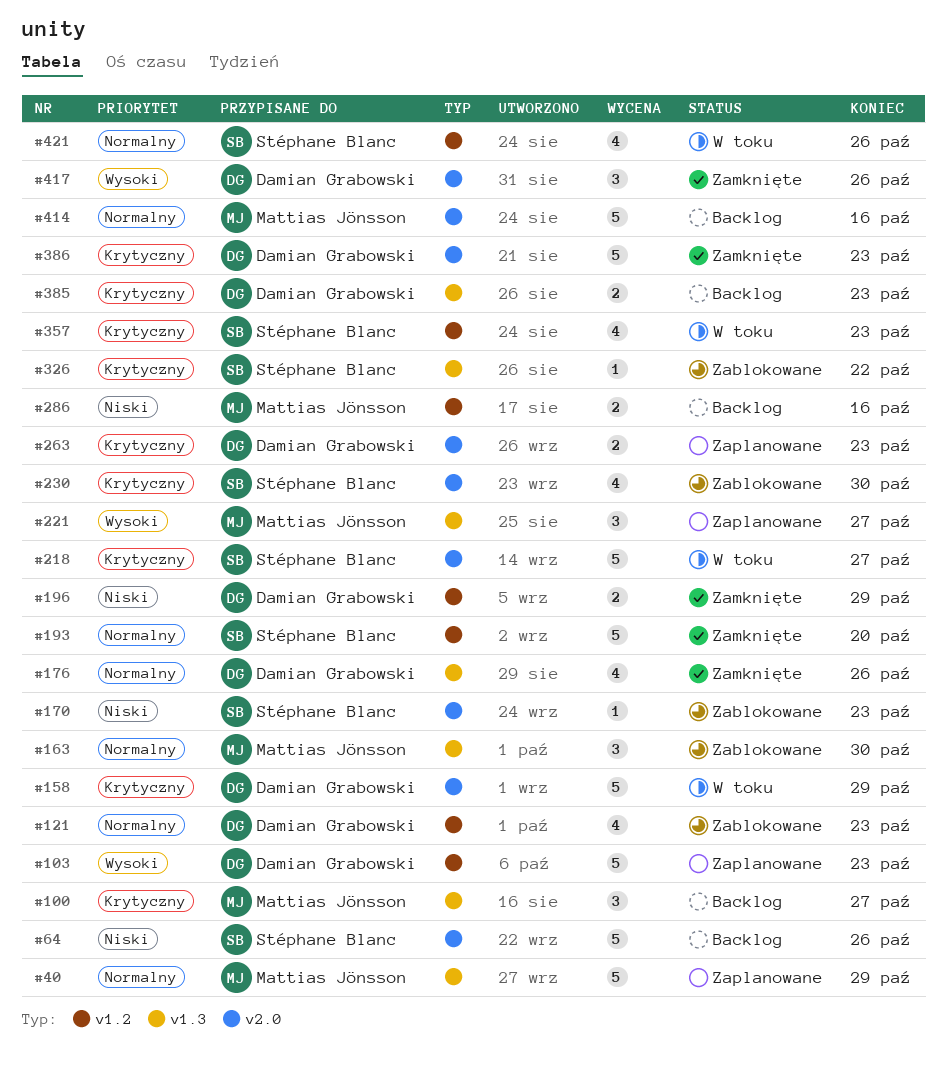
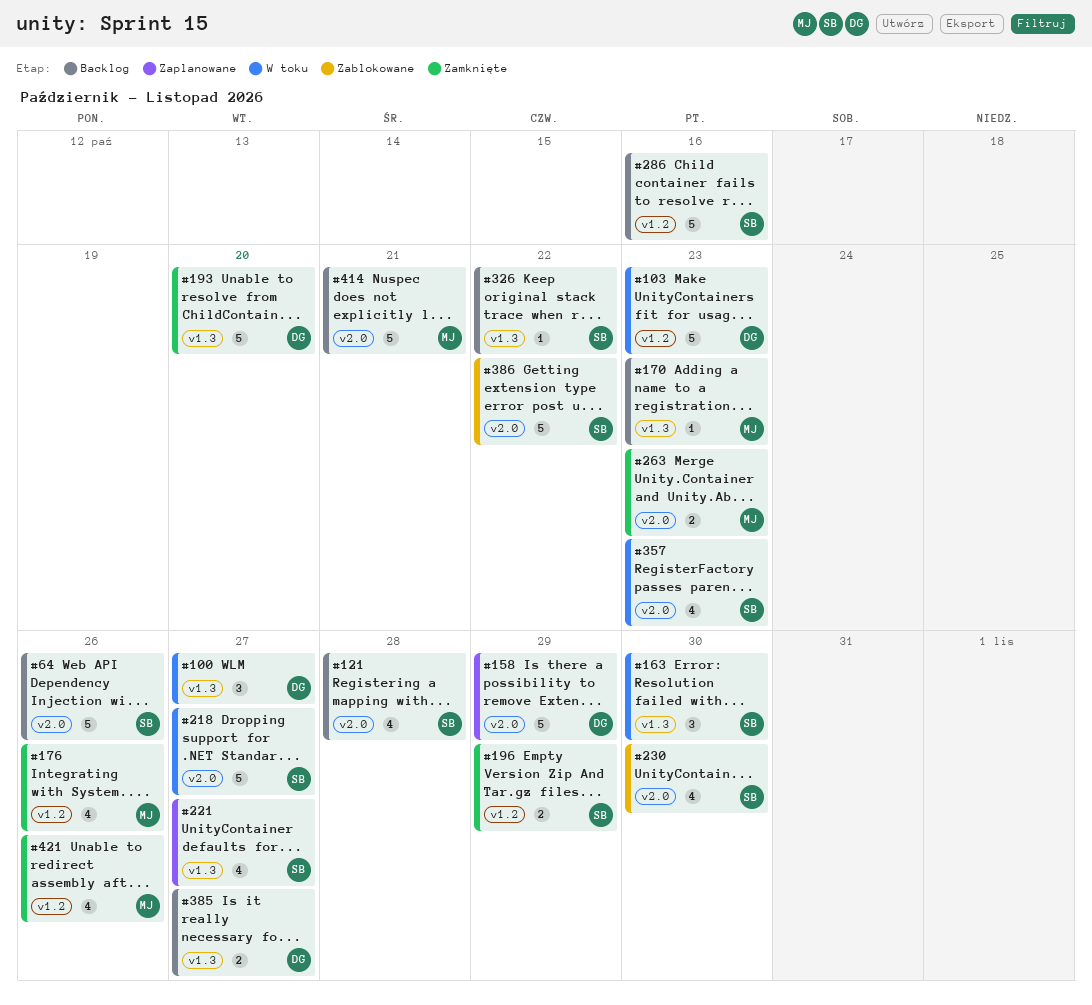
#40: present -> none
#100, status: Backlog -> W toku
#100, owner: Mattias Jönsson -> Damian Grabowski
#103, status: Zaplanowane -> W toku
#121, status: Zablokowane -> Backlog
#121, owner: Damian Grabowski -> Stéphane Blanc
#121, label: v1.2 -> v2.0
#121, due: Oct 23 -> Oct 28
#158, status: W toku -> Zaplanowane
#163, status: Zablokowane -> W toku
#163, owner: Mattias Jönsson -> Stéphane Blanc
#170, status: Zablokowane -> Backlog
#170, owner: Stéphane Blanc -> Mattias Jönsson
#170, label: v2.0 -> v1.3
#176, owner: Damian Grabowski -> Mattias Jönsson
#176, label: v1.3 -> v1.2
#193, owner: Stéphane Blanc -> Damian Grabowski
#193, label: v1.2 -> v1.3
#196, owner: Damian Grabowski -> Stéphane Blanc
#221, owner: Mattias Jönsson -> Stéphane Blanc
#221, estimate: 3 -> 4
#263, status: Zaplanowane -> Zamknięte
#263, owner: Damian Grabowski -> Mattias Jönsson
#286, owner: Mattias Jönsson -> Stéphane Blanc
#286, estimate: 2 -> 5
#326, status: Zablokowane -> Backlog
#357, label: v1.2 -> v2.0
#385, due: Oct 23 -> Oct 27
#386, status: Zamknięte -> Zablokowane
#386, owner: Damian Grabowski -> Stéphane Blanc
#386, due: Oct 23 -> Oct 22
#414, due: Oct 16 -> Oct 21
#417: present -> none
#421, status: W toku -> Zamknięte
#421, owner: Stéphane Blanc -> Mattias Jönsson

